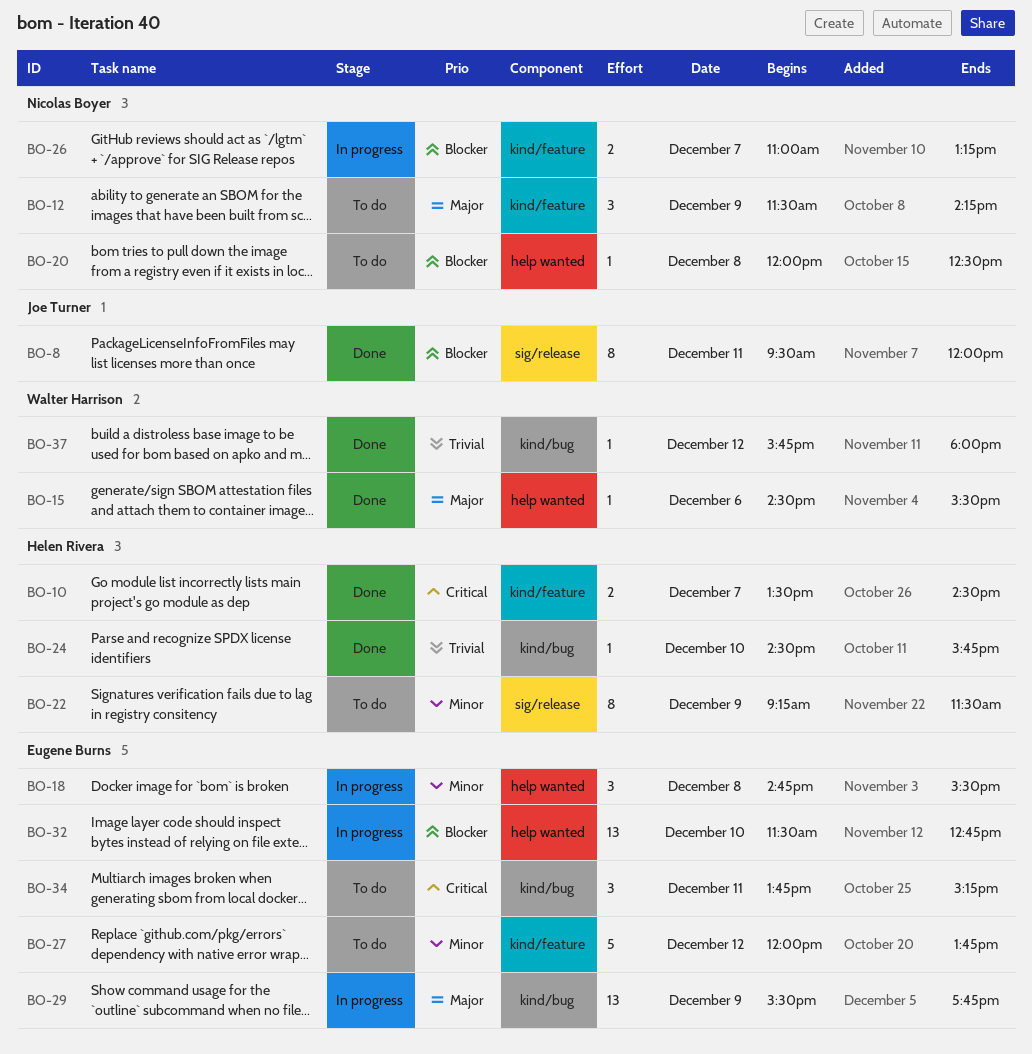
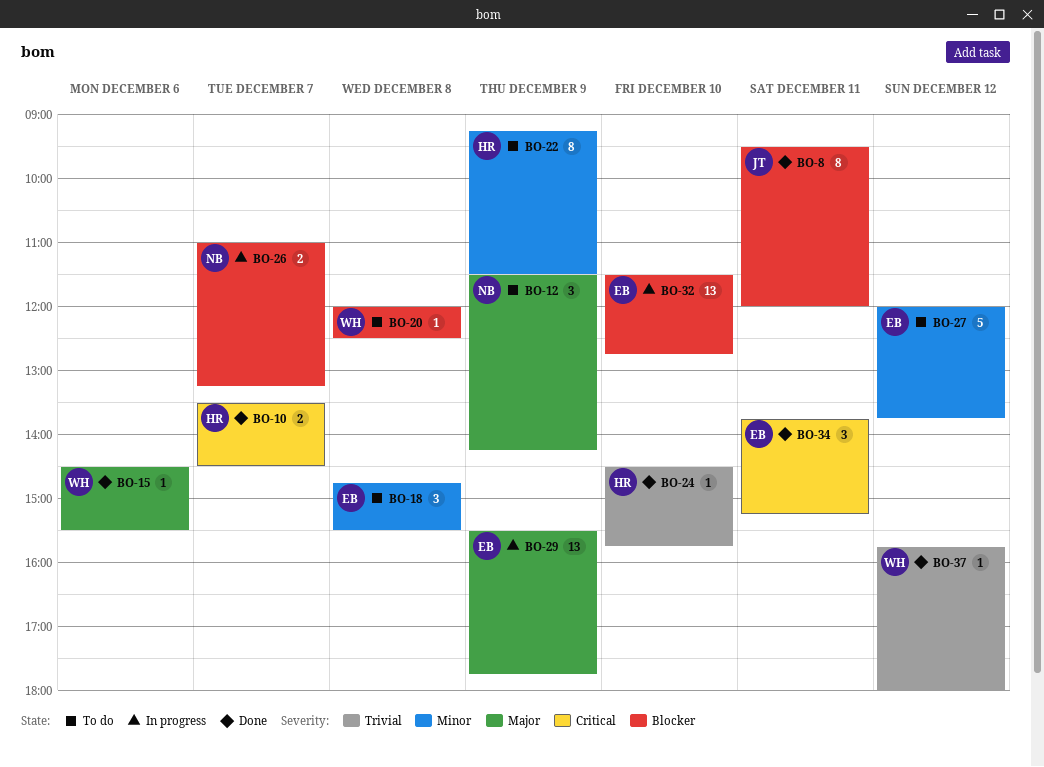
BO-18, status: In progress -> To do
BO-20, owner: Nicolas Boyer -> Walter Harrison
BO-34, status: To do -> Done

